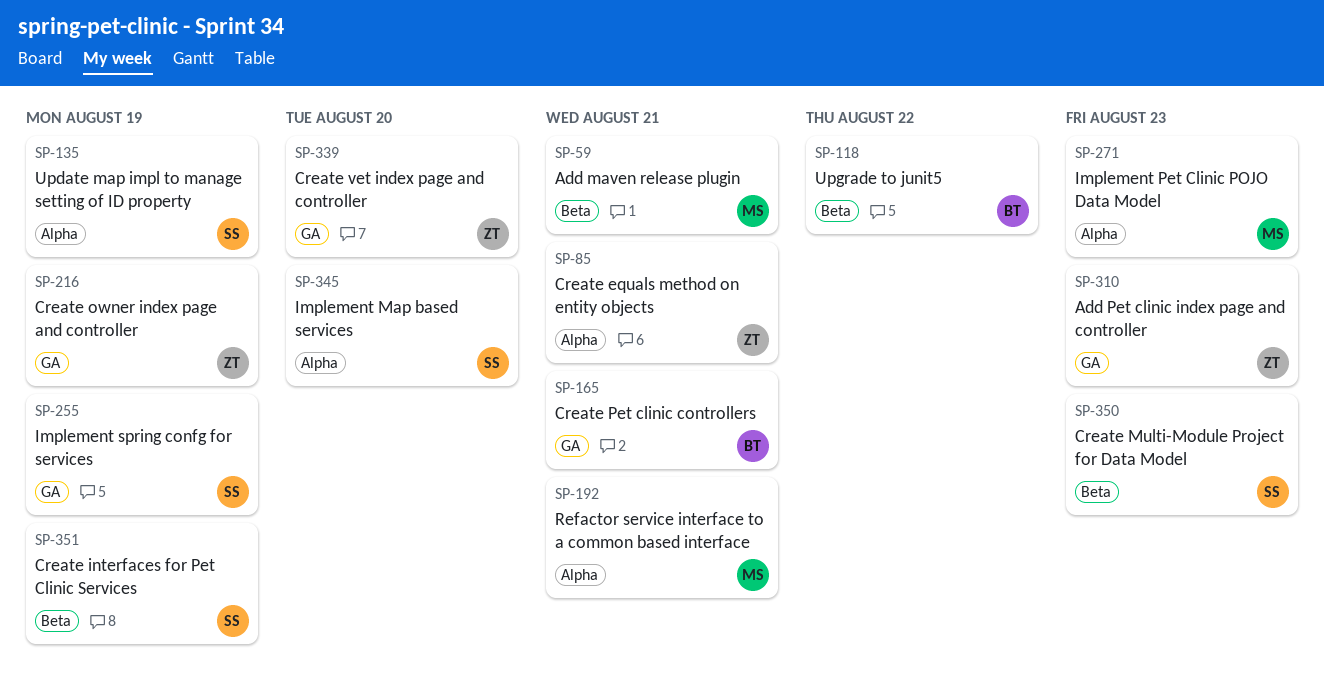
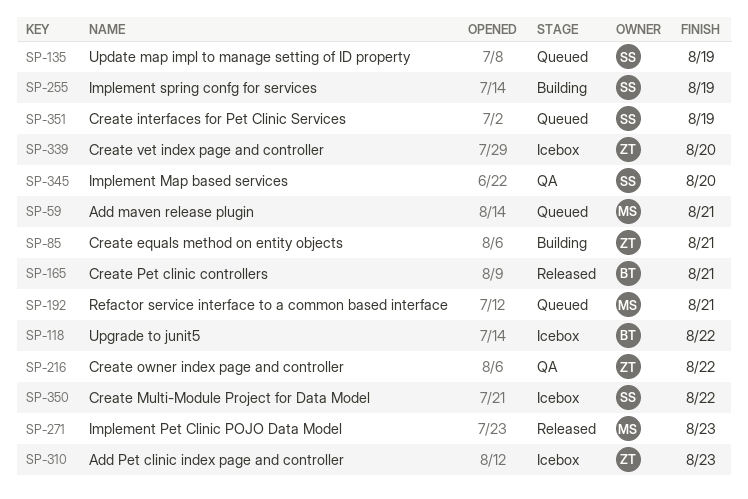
SP-216, due: Aug 19 -> Aug 22
SP-350, due: Aug 23 -> Aug 22

